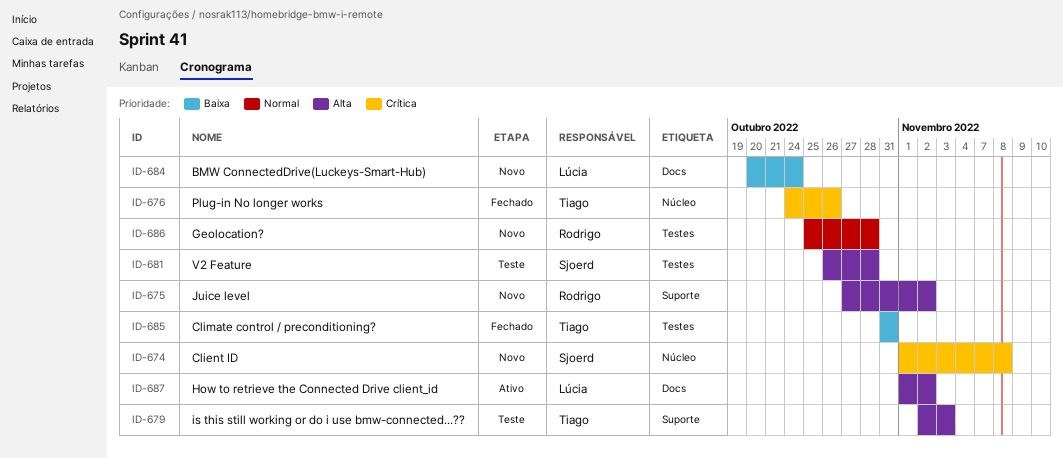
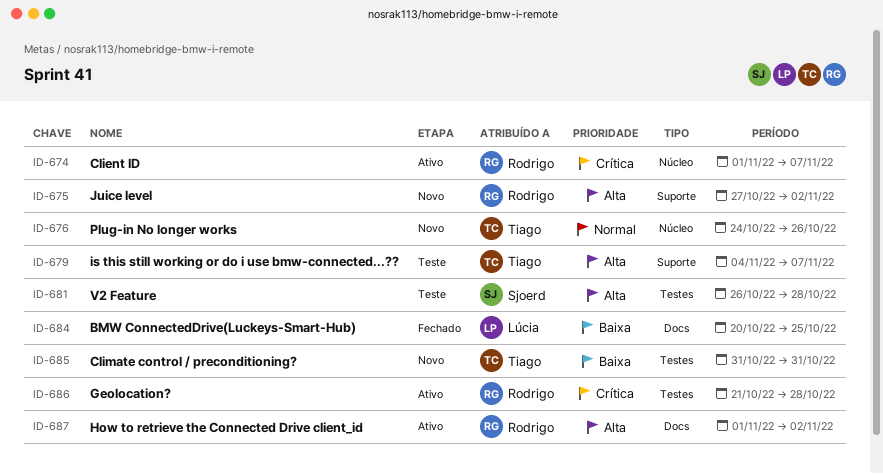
ID-674, status: Novo -> Ativo
ID-674, owner: Sjoerd -> Rodrigo
ID-674, due: Nov 8 -> Nov 7
ID-676, status: Fechado -> Novo
ID-676, priority: Crítica -> Normal
ID-679, start: Nov 2 -> Nov 4
ID-679, due: Nov 3 -> Nov 7
ID-684, status: Novo -> Fechado
ID-684, due: Oct 24 -> Oct 25
ID-685, status: Fechado -> Novo
ID-686, status: Novo -> Ativo
ID-686, priority: Normal -> Crítica
ID-686, start: Oct 25 -> Oct 21
ID-687, owner: Lúcia -> Rodrigo

